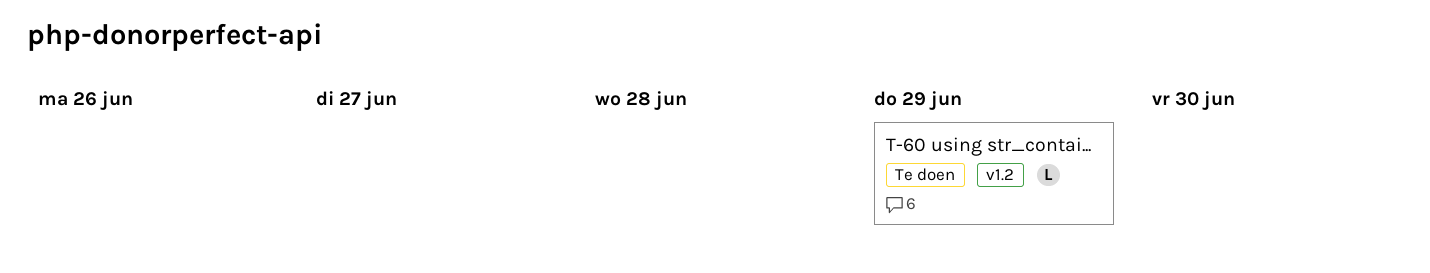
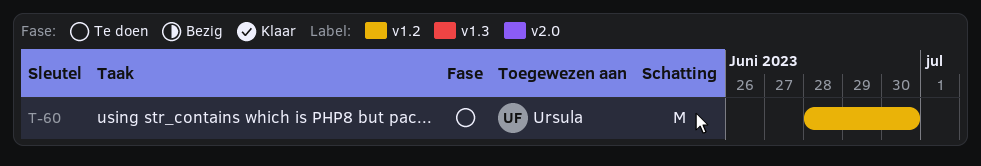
T-60, estimate: L -> M
T-60, due: Jun 29 -> Jun 30

